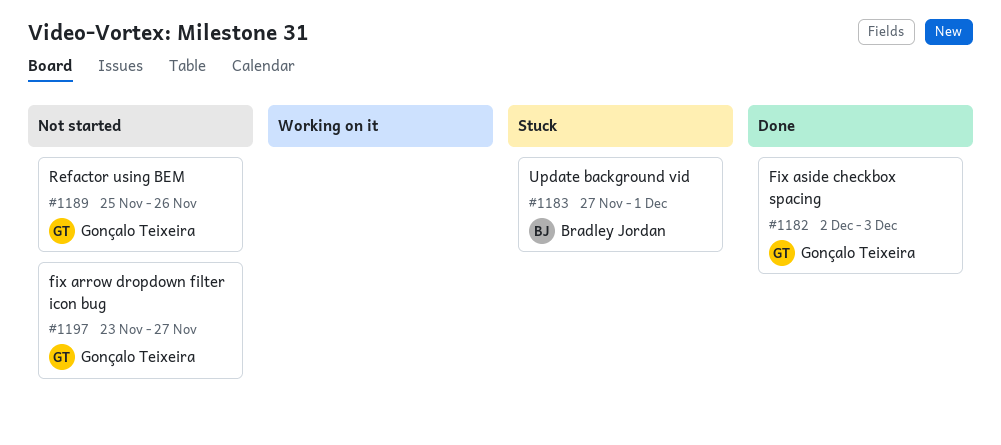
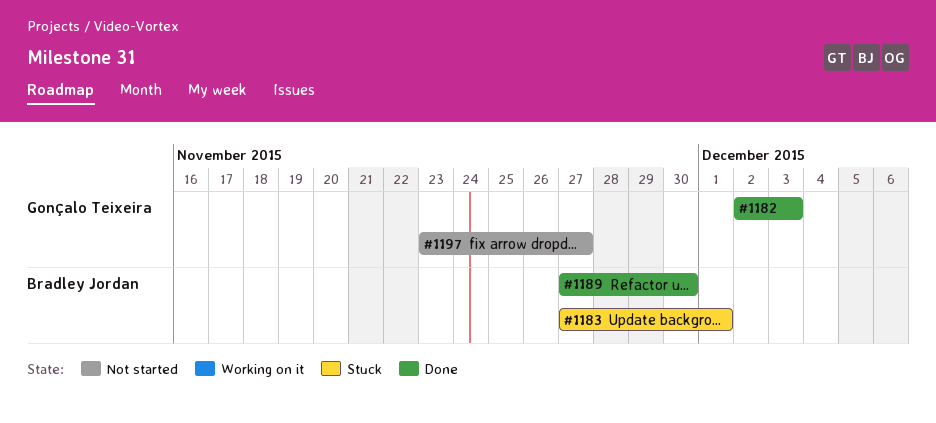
#1189, status: Not started -> Done
#1189, owner: Gonçalo Teixeira -> Bradley Jordan
#1189, start: Nov 25 -> Nov 27
#1189, due: Nov 26 -> Nov 30

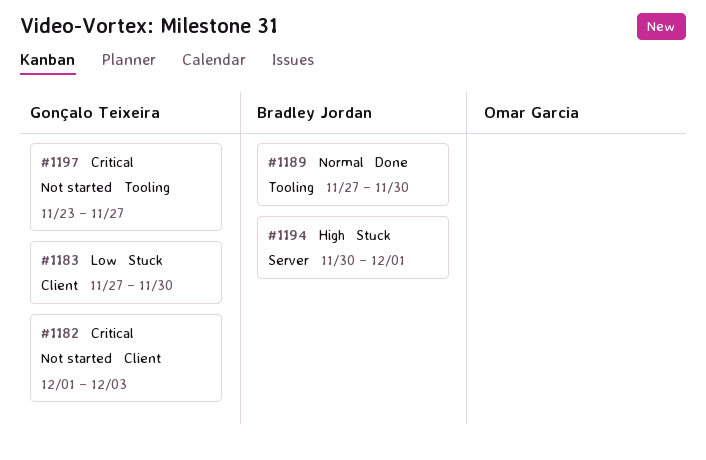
#1182, status: Done -> Not started
#1182, start: Dec 2 -> Dec 1
#1183, owner: Bradley Jordan -> Gonçalo Teixeira
#1183, due: Dec 1 -> Nov 30
#1194: none -> present

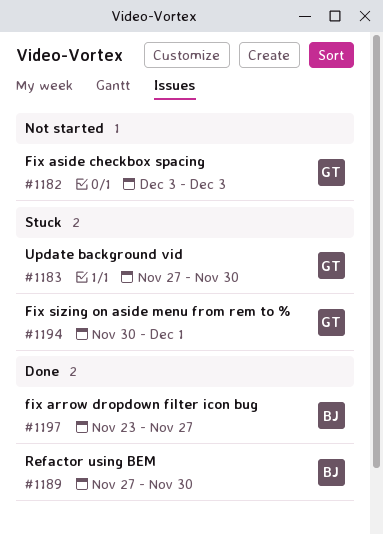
#1182, start: Dec 1 -> Dec 3
#1194, owner: Bradley Jordan -> Gonçalo Teixeira
#1197, status: Not started -> Done
#1197, owner: Gonçalo Teixeira -> Bradley Jordan

